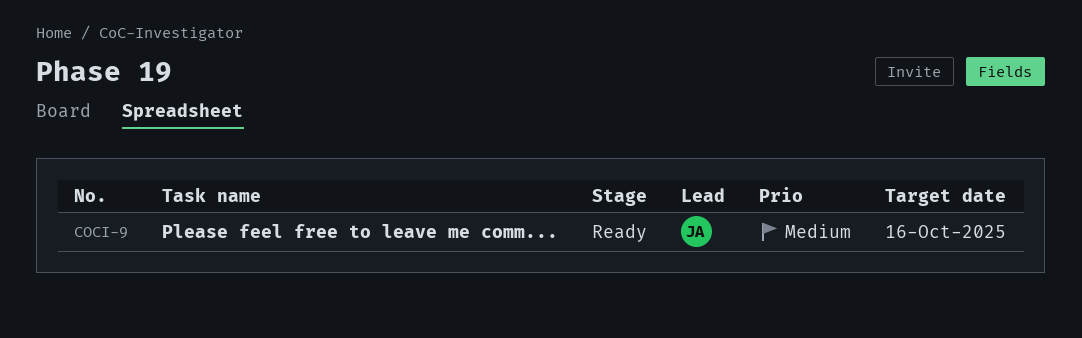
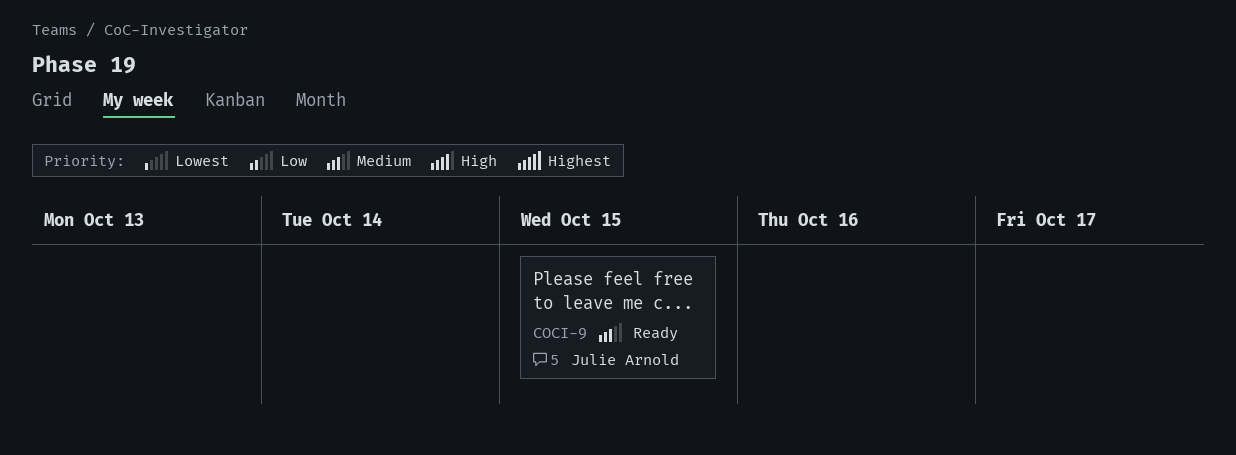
COCI-9, due: Oct 16 -> Oct 15

